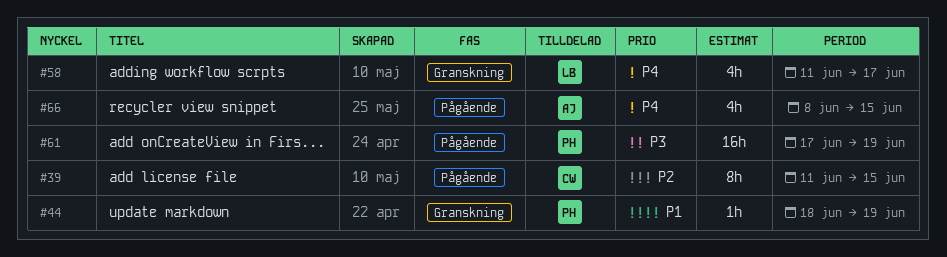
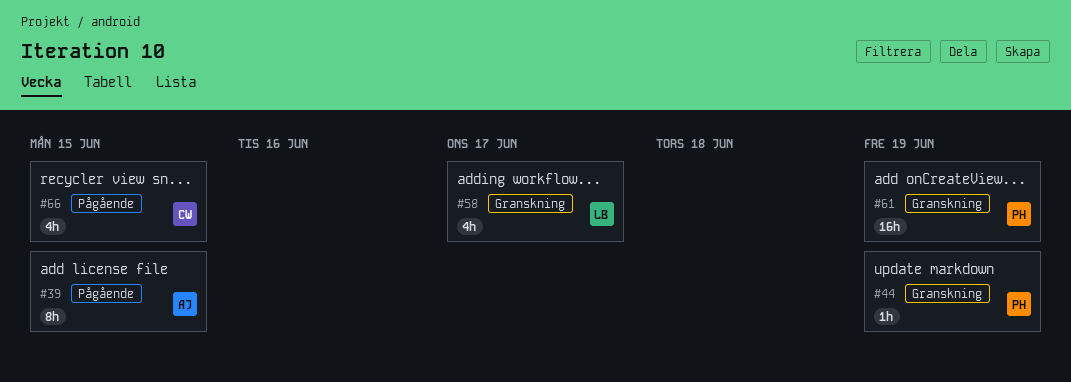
#39, owner: CW -> AJ
#61, status: Pågående -> Granskning
#66, owner: AJ -> CW

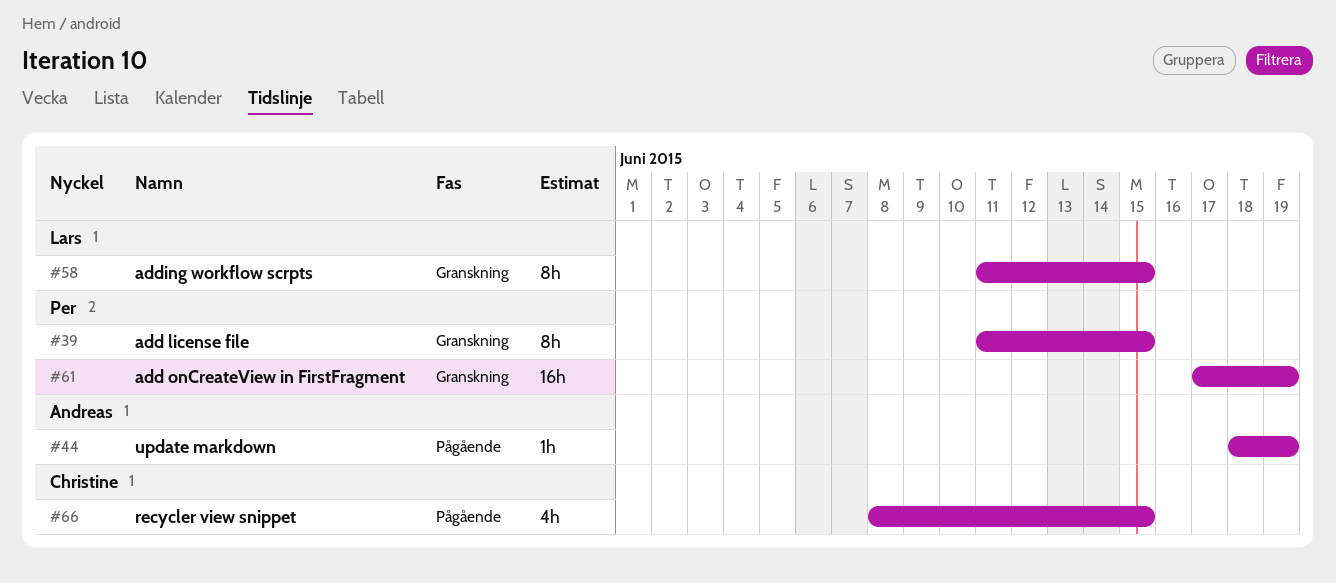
#39, status: Pågående -> Granskning
#39, owner: Andreas -> Per
#44, status: Granskning -> Pågående
#44, owner: Per -> Andreas
#58, estimate: 4h -> 8h
#58, due: Jun 17 -> Jun 15

